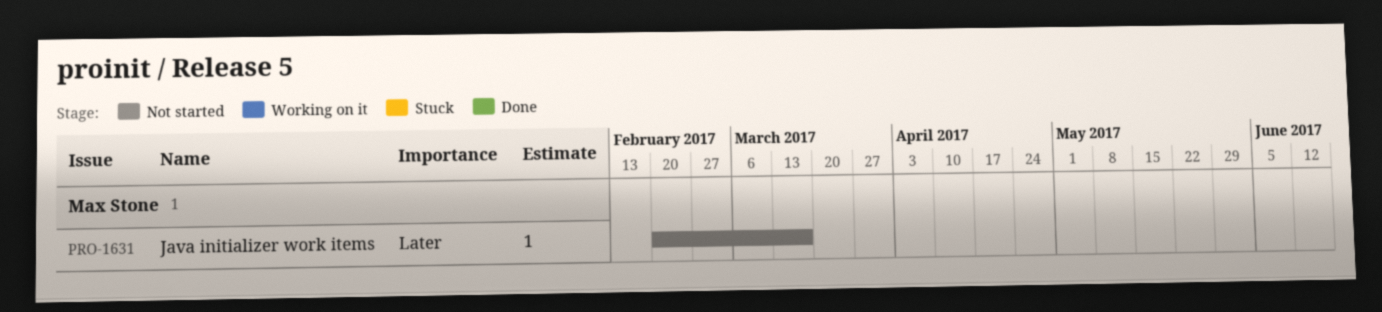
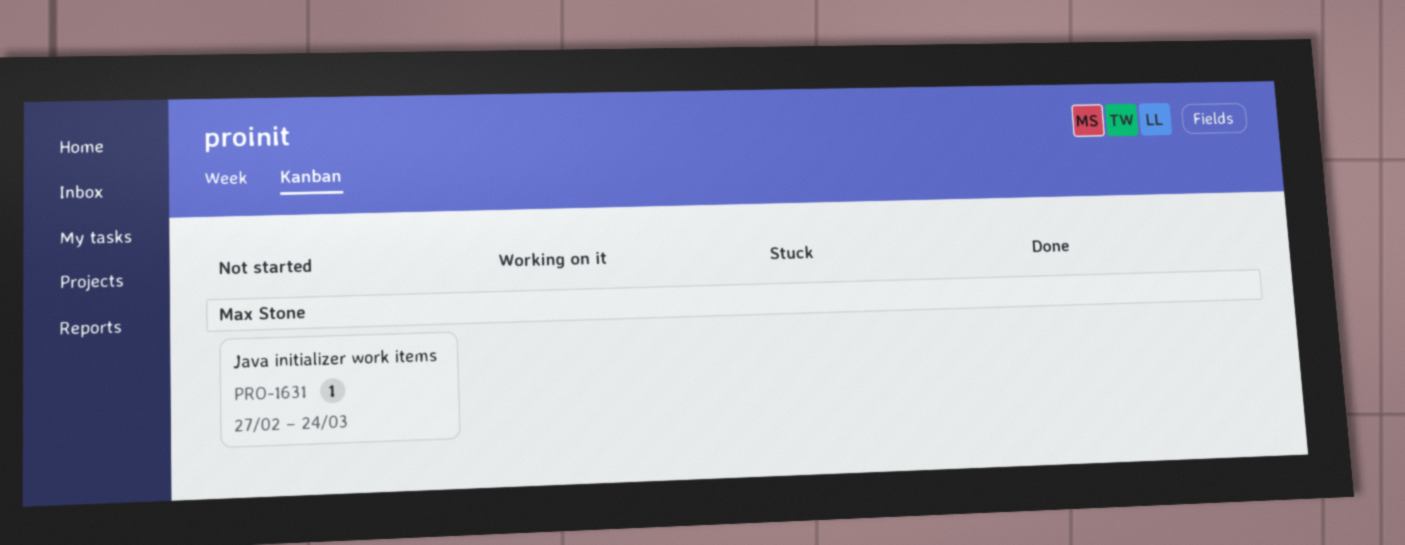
PRO-1631, start: Feb 20 -> Feb 27
PRO-1631, due: Mar 17 -> Mar 24

